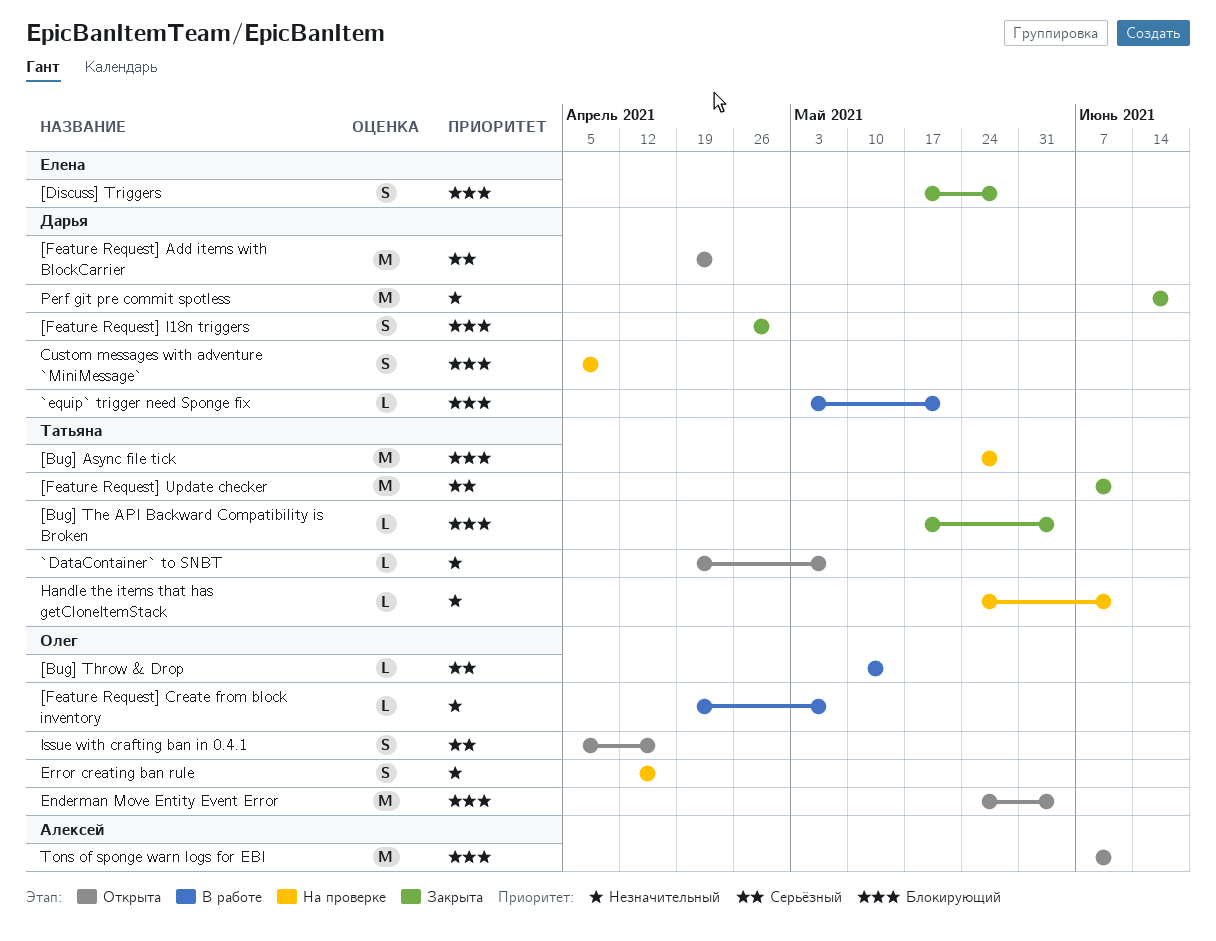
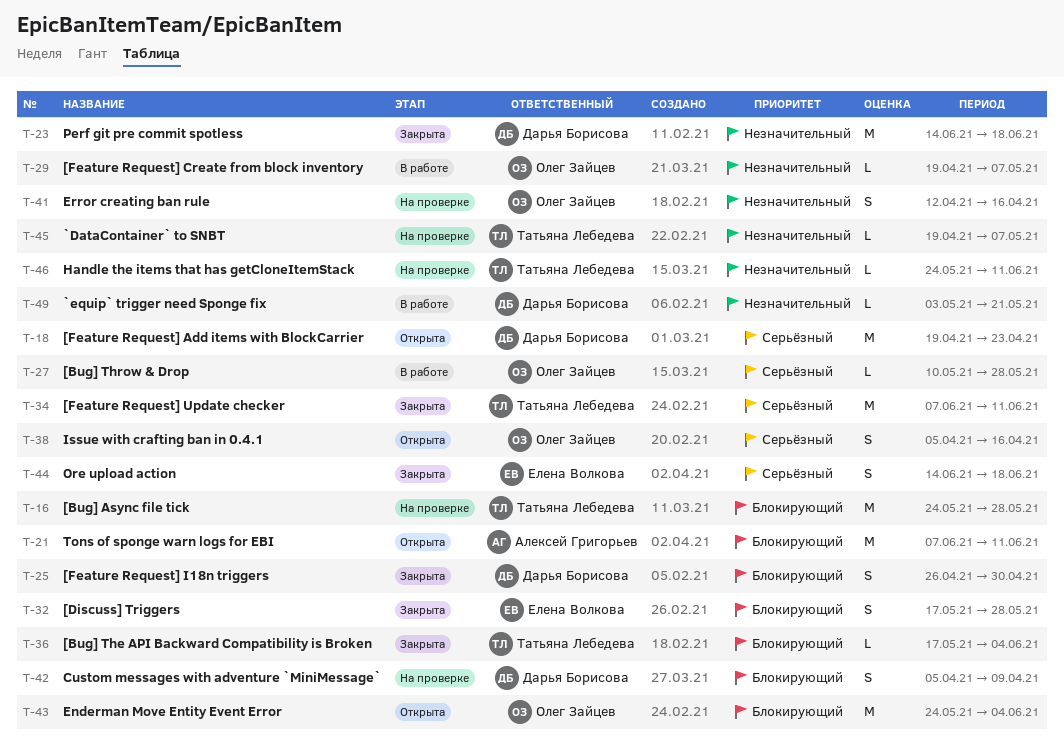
[Bug] Throw & Drop, due: May 14 -> May 28
`DataContainer` to SNBT, status: Открыта -> На проверке
`equip` trigger need Sponge fix, priority: Блокирующий -> Незначительный
Ore upload action: none -> present

